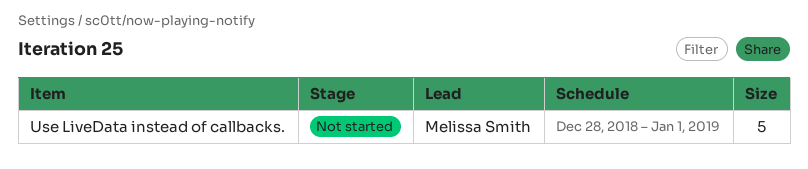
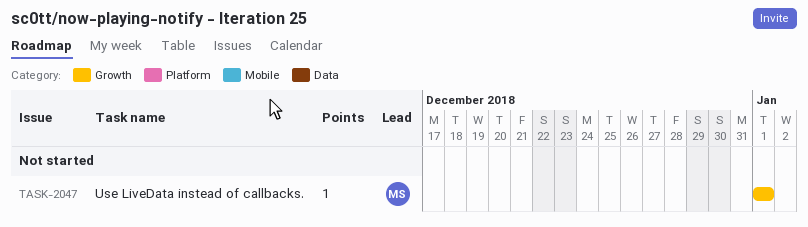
Use LiveData instead of callbacks., estimate: 5 -> 1
Use LiveData instead of callbacks., start: Dec 28 -> Jan 1

